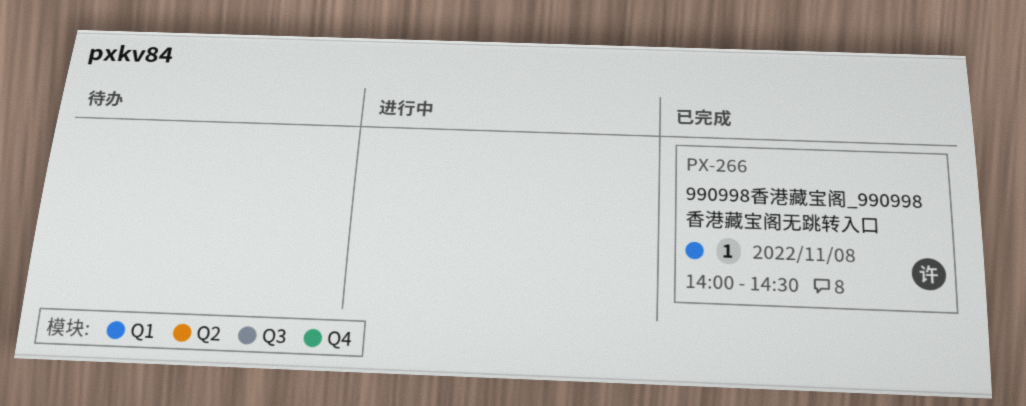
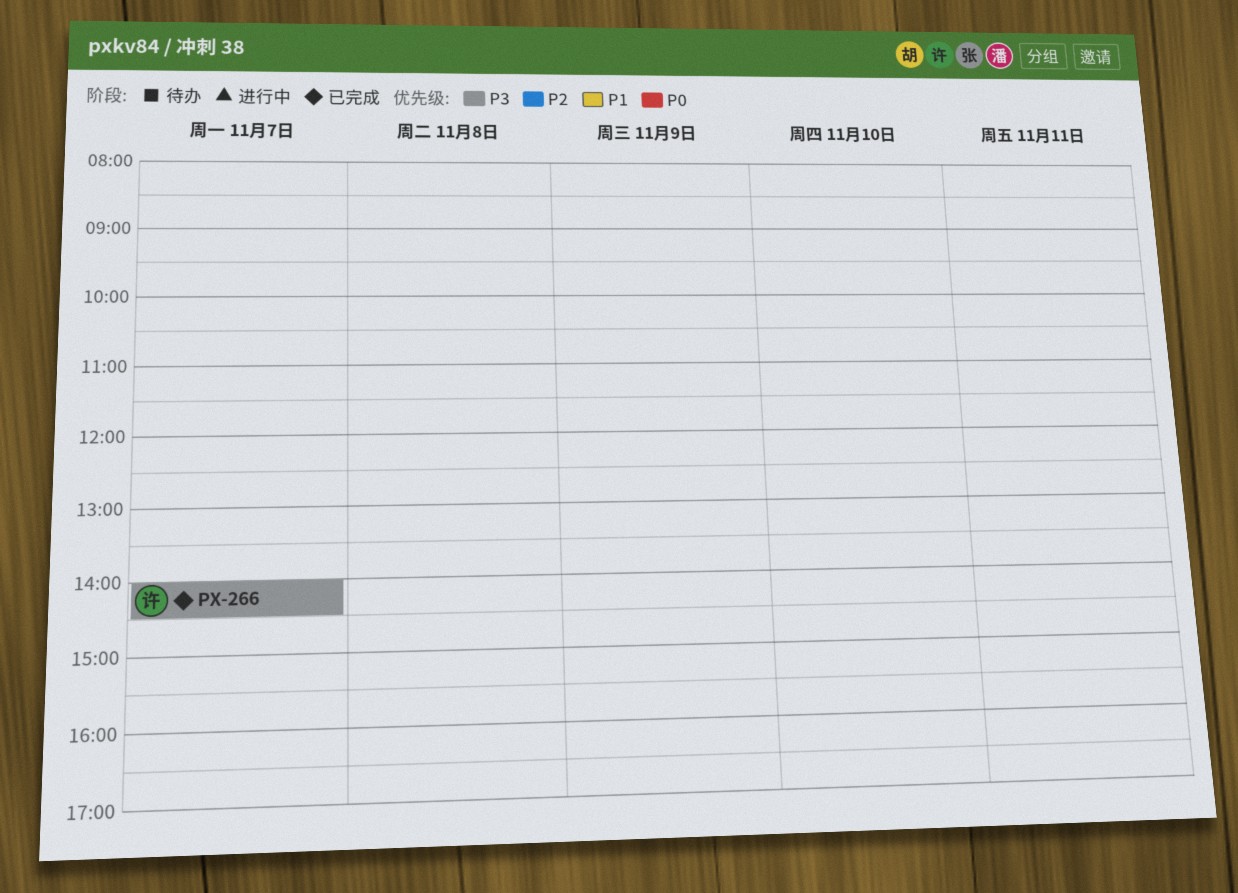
PX-266, day: Nov 8 -> Nov 7

